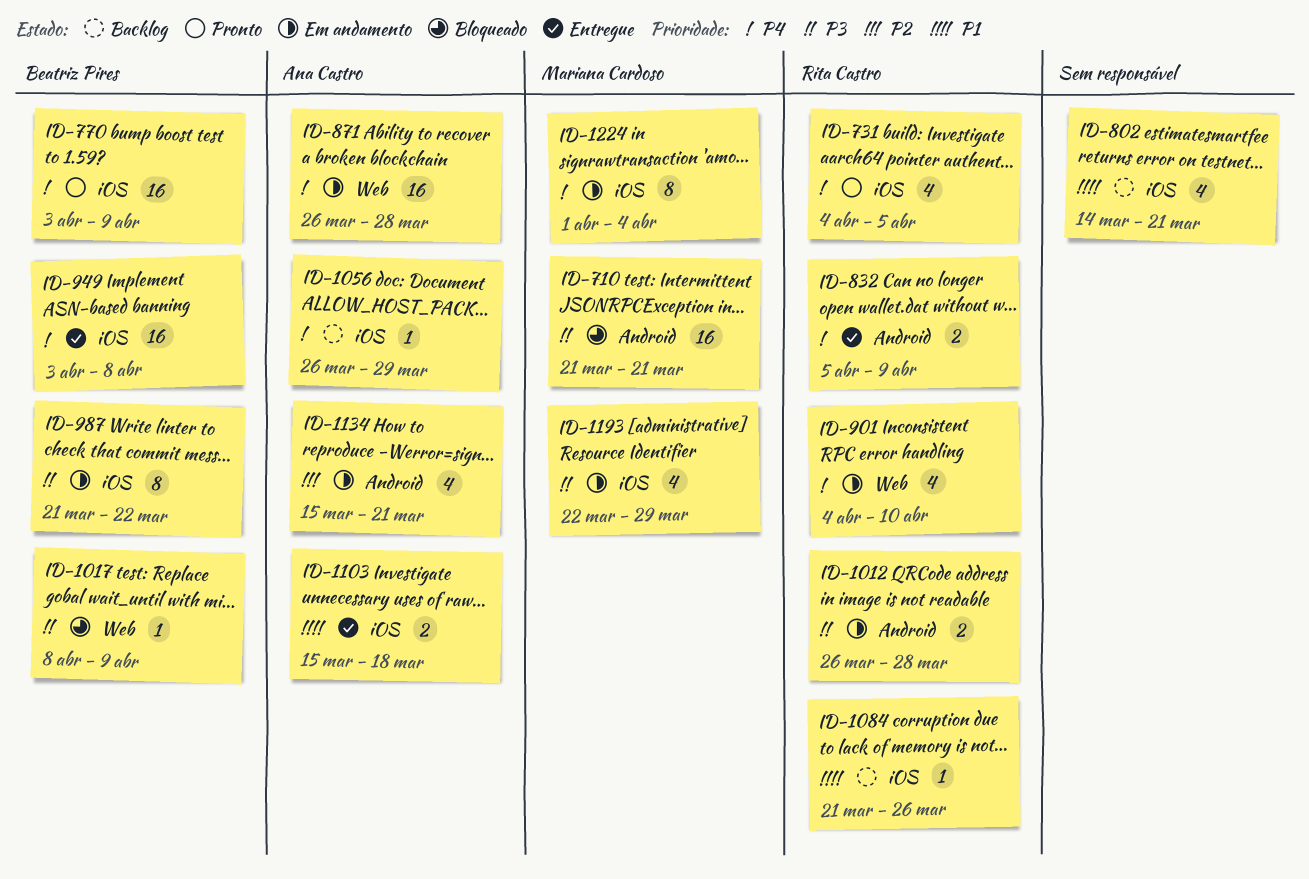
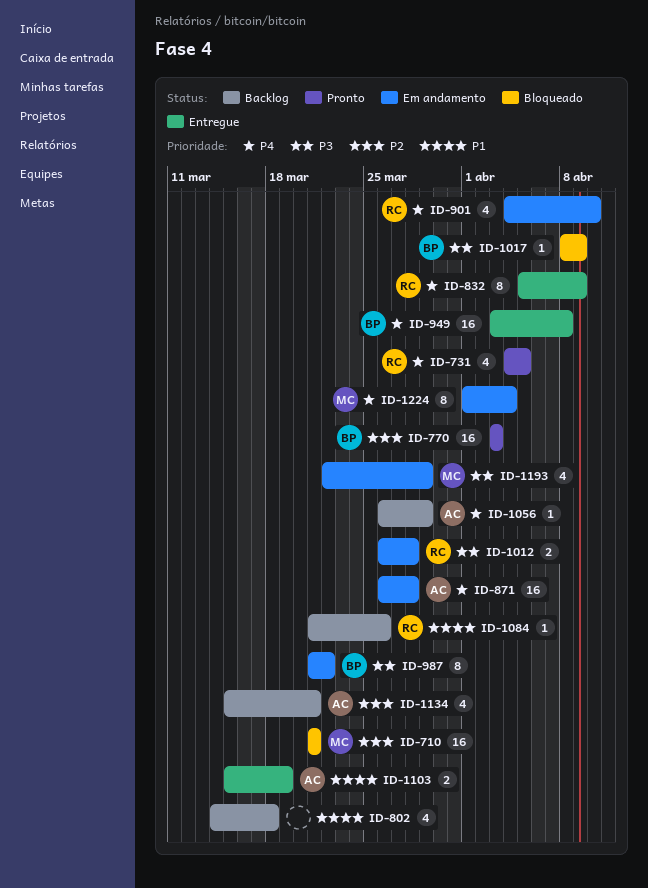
ID-710, priority: P3 -> P2
ID-770, priority: P4 -> P2
ID-770, due: Apr 9 -> Apr 3
ID-802, due: Mar 21 -> Mar 18
ID-832, estimate: 2 -> 8
ID-1103, due: Mar 18 -> Mar 19
ID-1134, status: Em andamento -> Backlog

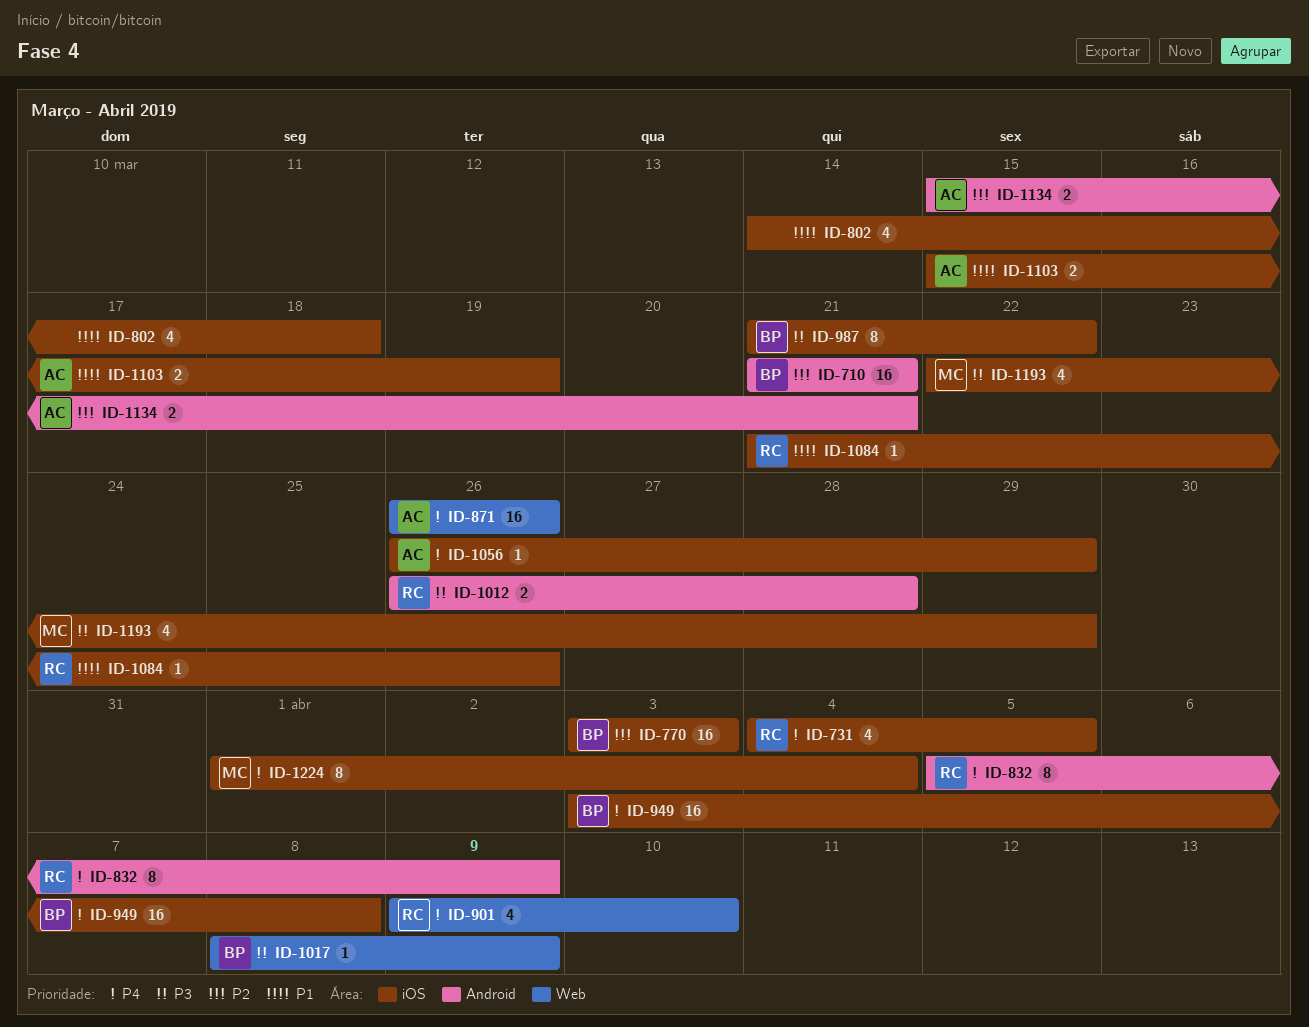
ID-710, owner: MC -> BP
ID-871, due: Mar 28 -> Mar 26
ID-901, start: Apr 4 -> Apr 9
ID-1134, estimate: 4 -> 2

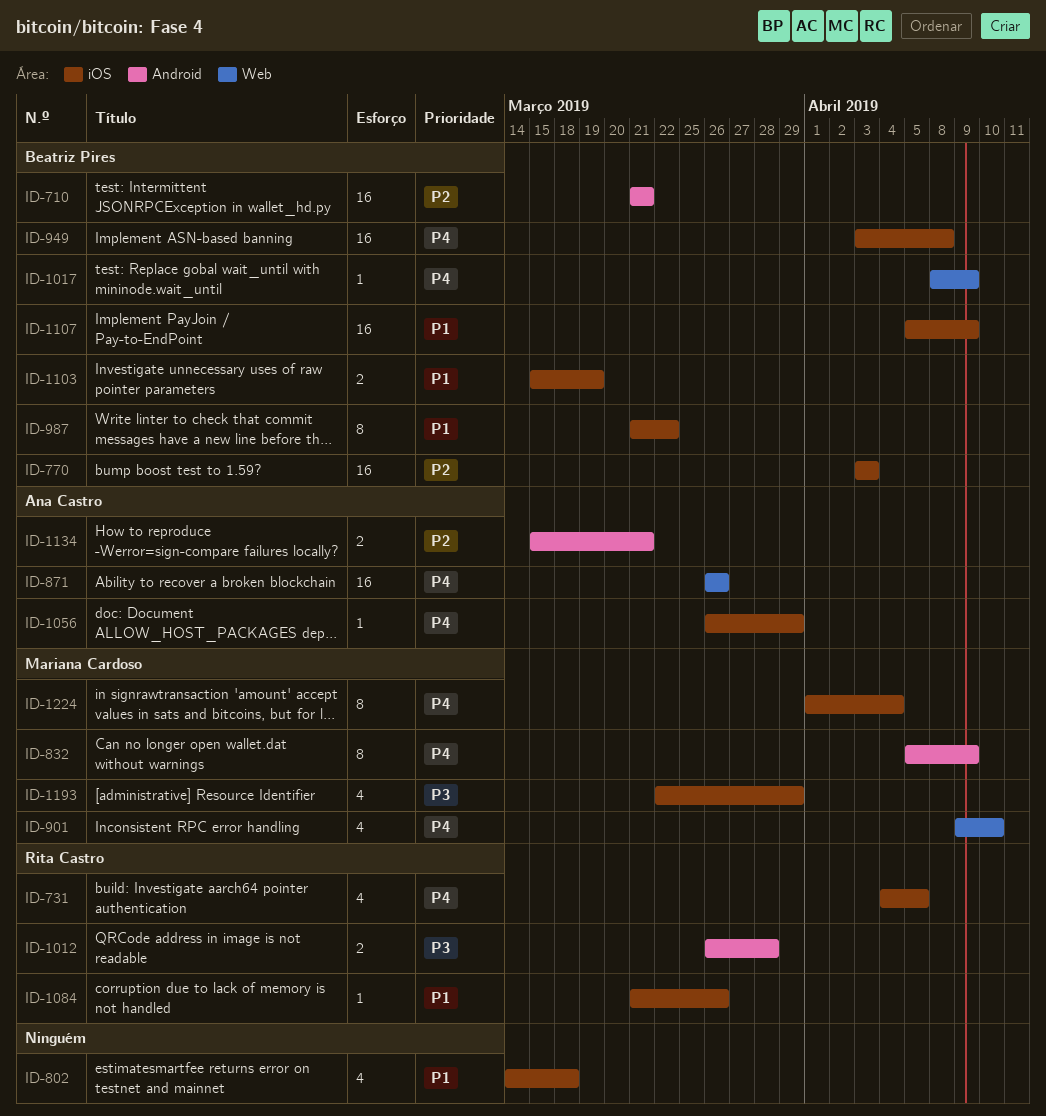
ID-832, owner: Rita Castro -> Mariana Cardoso
ID-901, owner: Rita Castro -> Mariana Cardoso
ID-987, priority: P3 -> P1
ID-1017, priority: P3 -> P4
ID-1103, owner: Ana Castro -> Beatriz Pires
ID-1107: none -> present

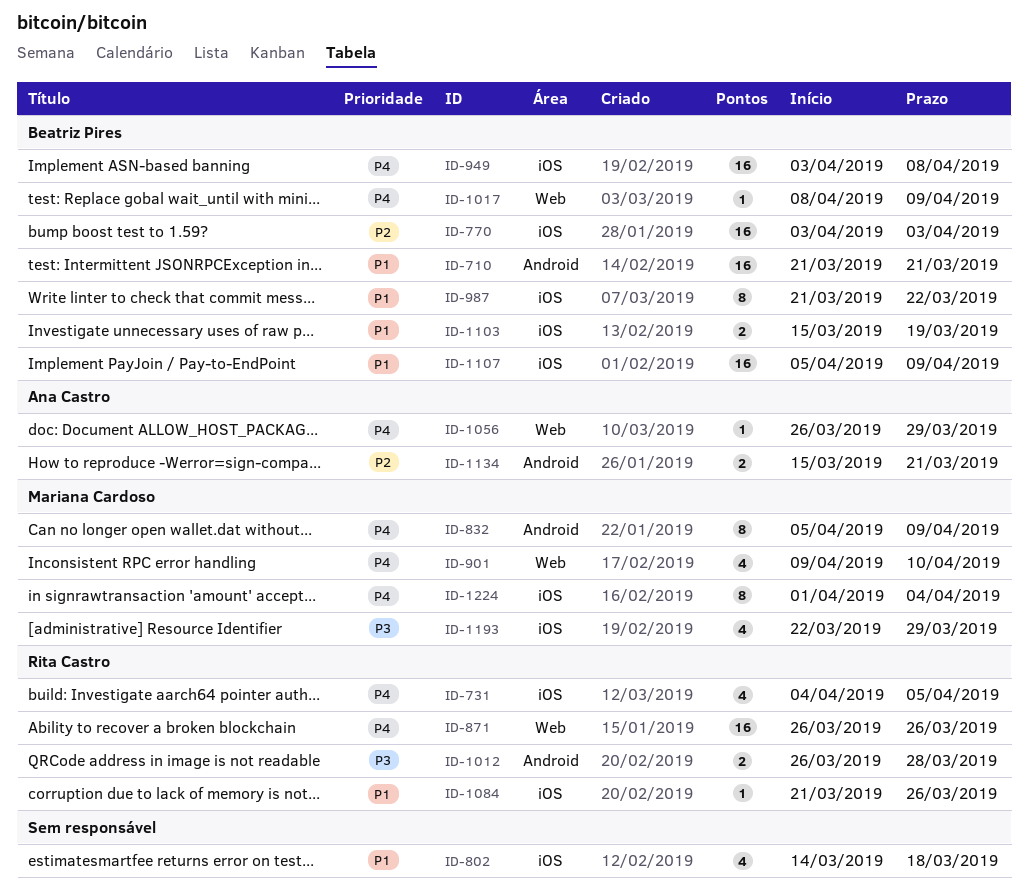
ID-710, priority: P2 -> P1
ID-871, owner: Ana Castro -> Rita Castro
ID-1056, label: iOS -> Web

